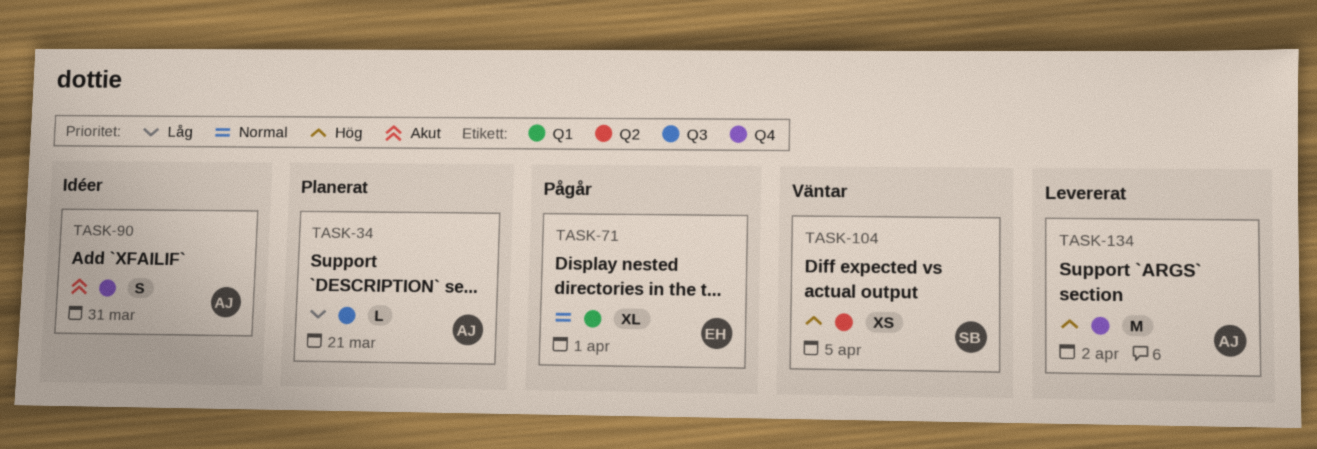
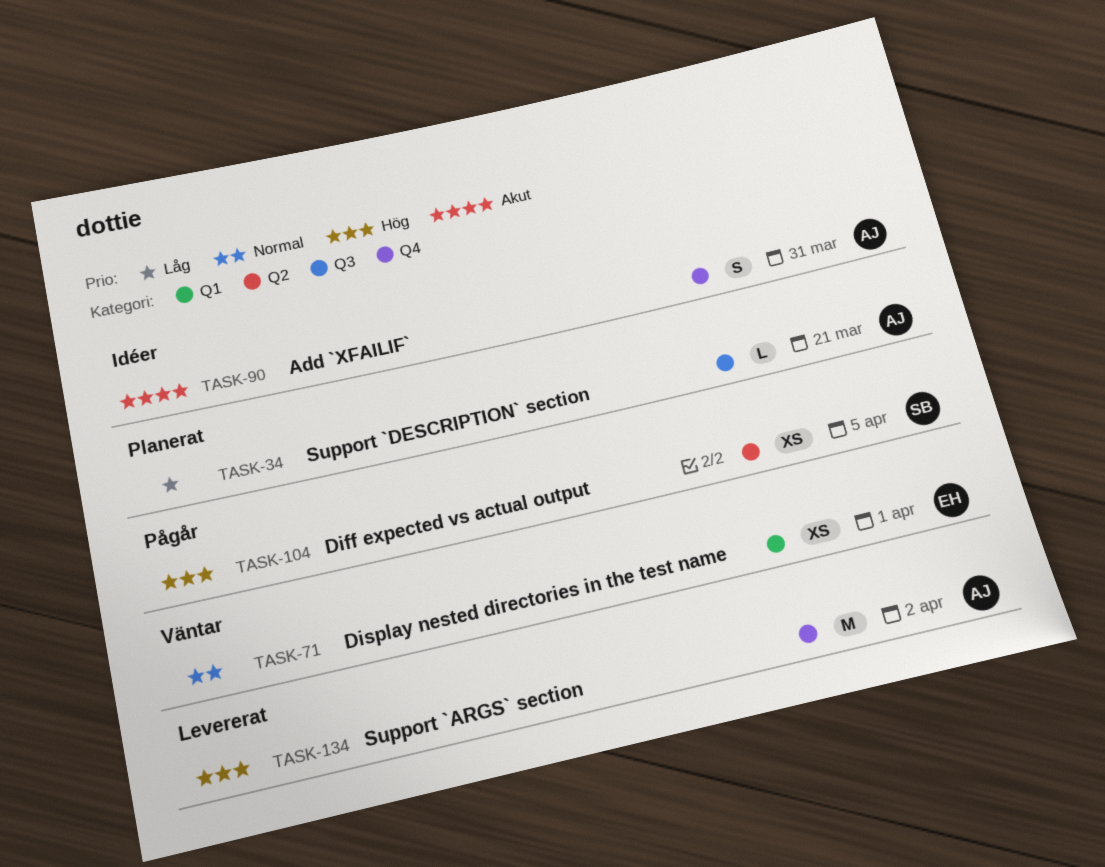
TASK-71, status: Pågår -> Väntar
TASK-71, estimate: XL -> XS
TASK-104, status: Väntar -> Pågår

